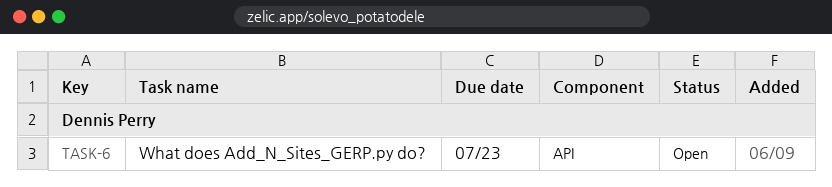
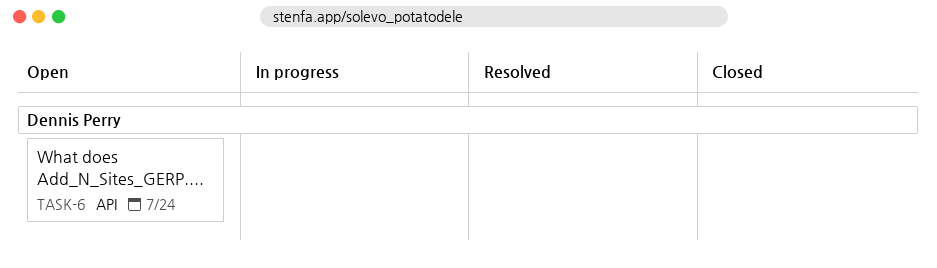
TASK-6, due: Jul 23 -> Jul 24

